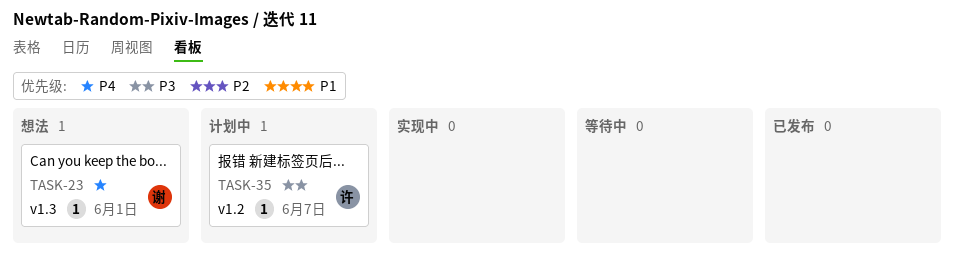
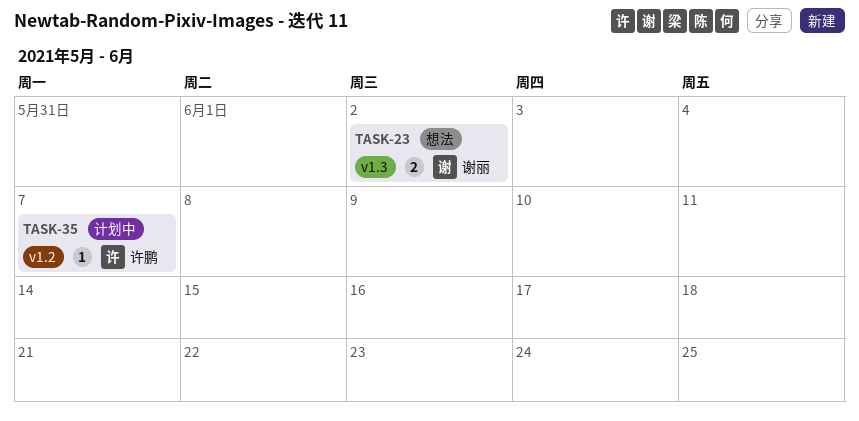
TASK-23, estimate: 1 -> 2
TASK-23, due: Jun 1 -> Jun 2

